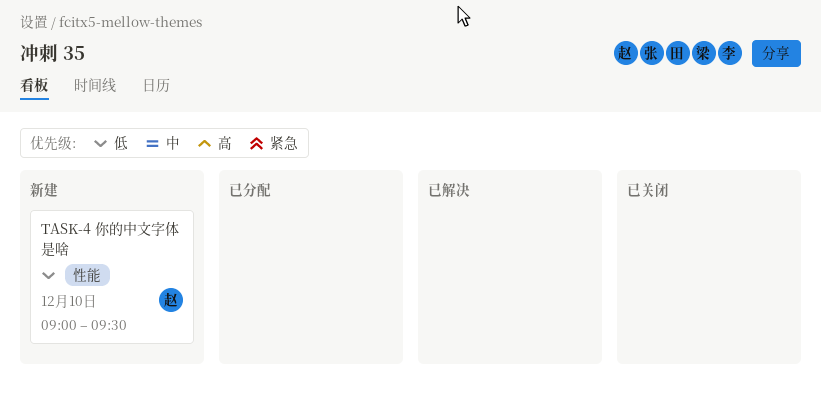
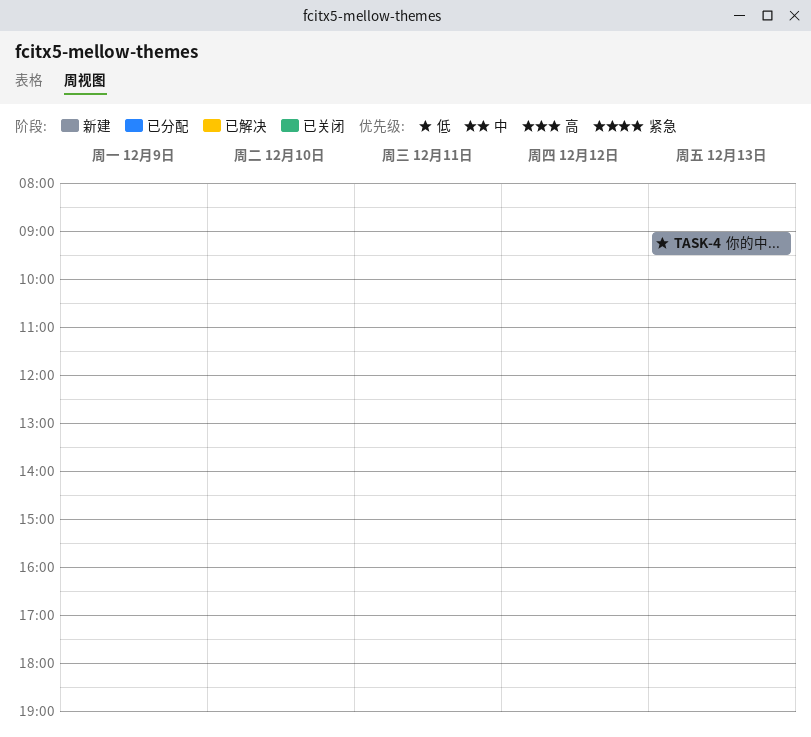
TASK-4, day: Dec 10 -> Dec 13

